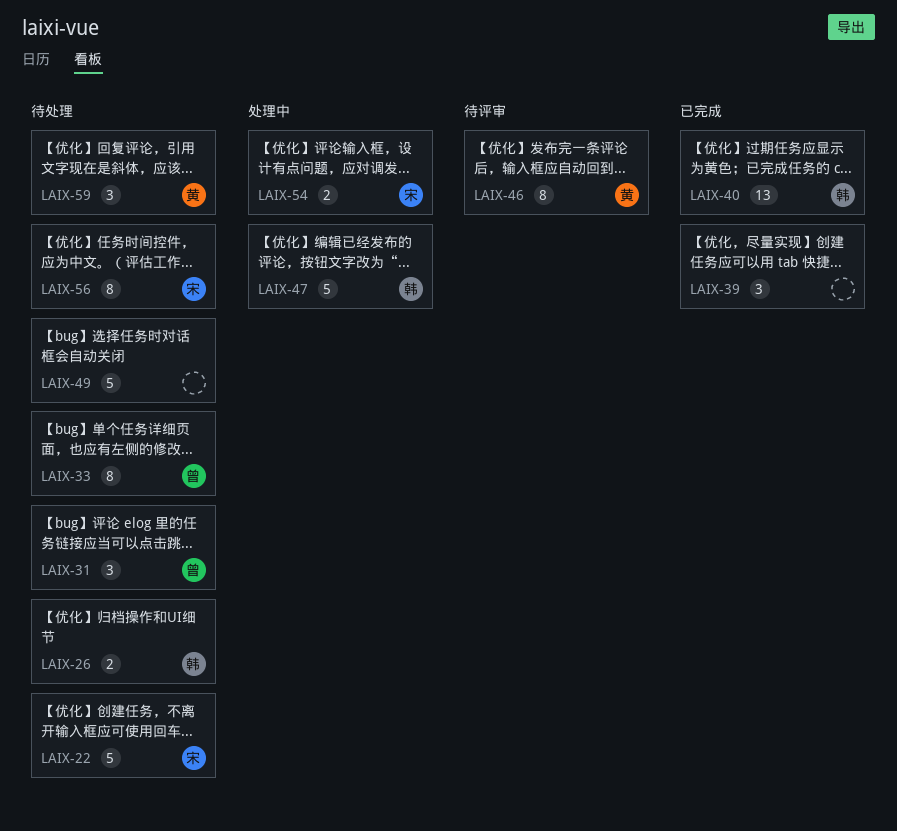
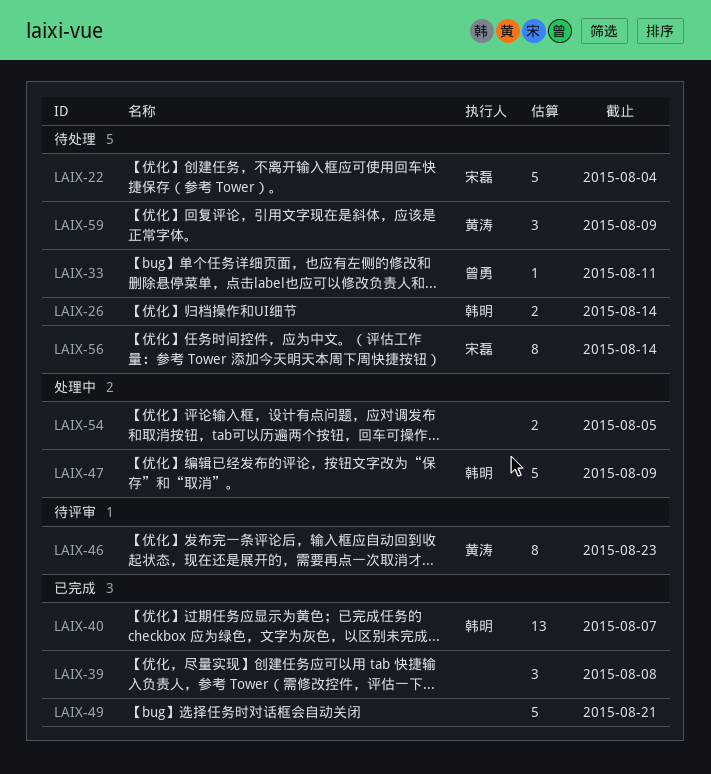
LAIX-31: present -> none
LAIX-33, estimate: 8 -> 1
LAIX-49, status: 待处理 -> 已完成
LAIX-54, owner: 宋磊 -> none

